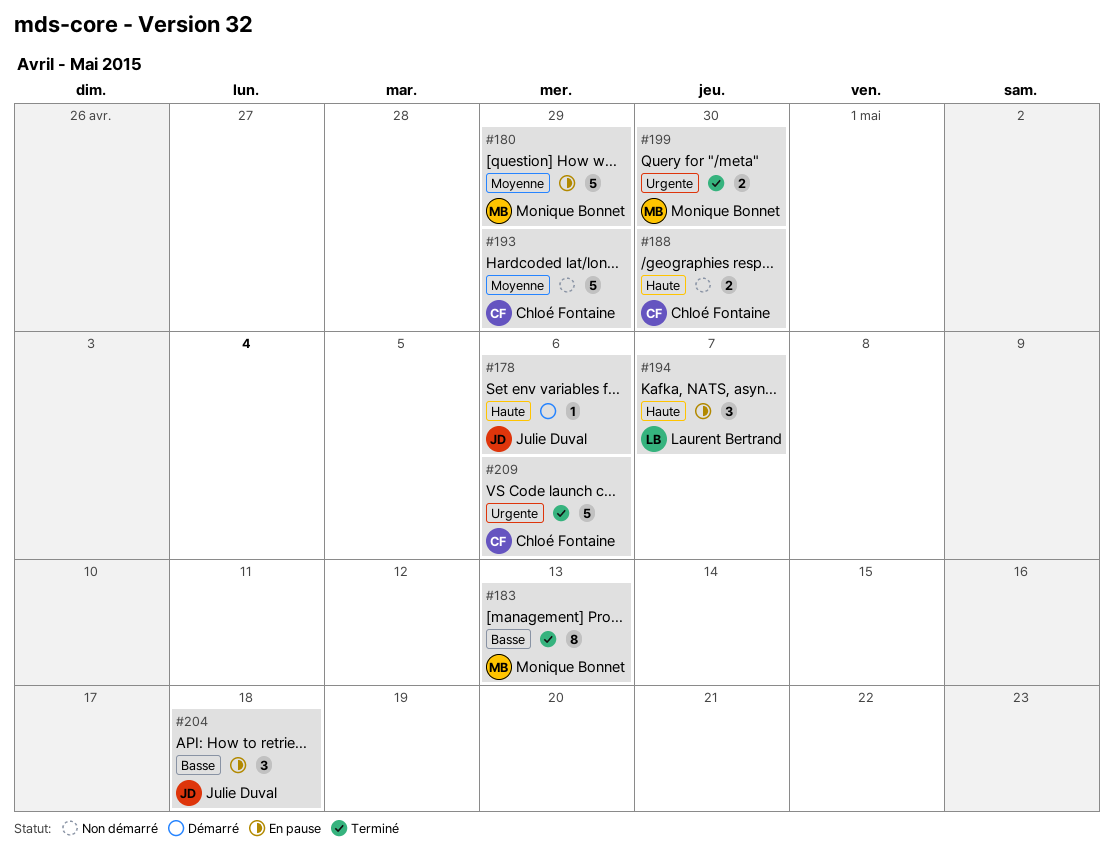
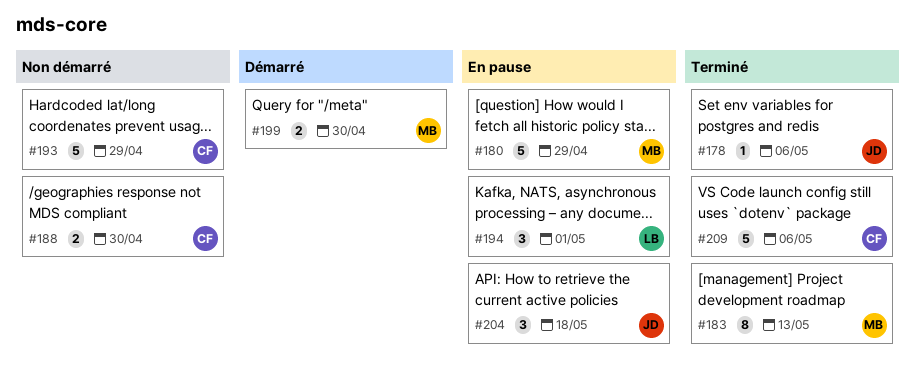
#178, status: Démarré -> Terminé
#194, due: May 7 -> May 1
#199, status: Terminé -> Démarré

